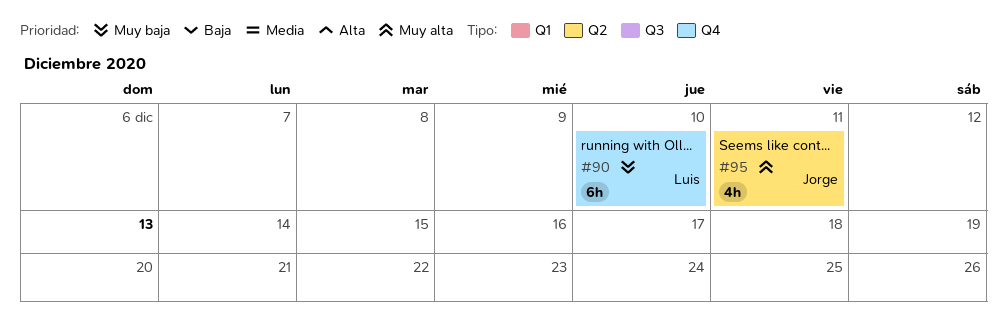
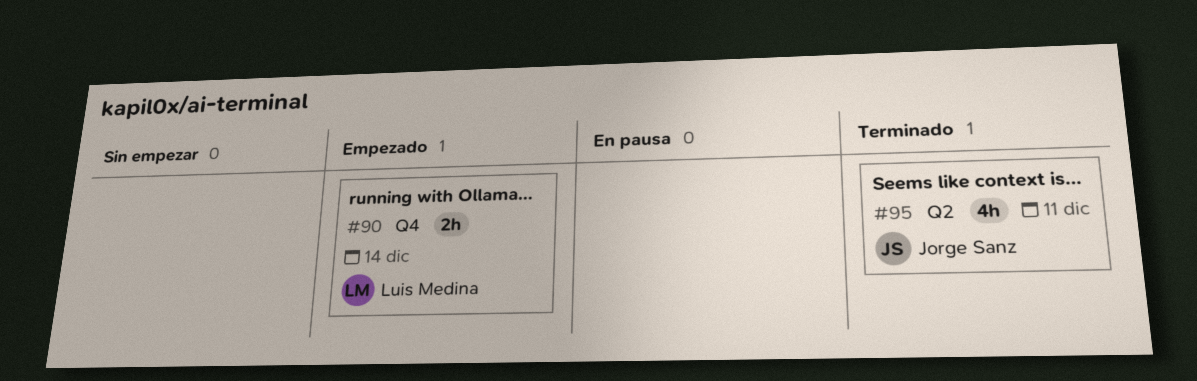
#90, estimate: 6h -> 2h
#90, due: Dec 10 -> Dec 14

